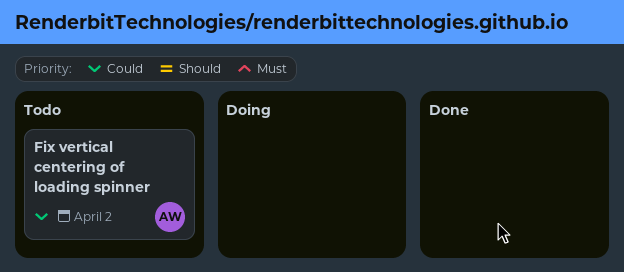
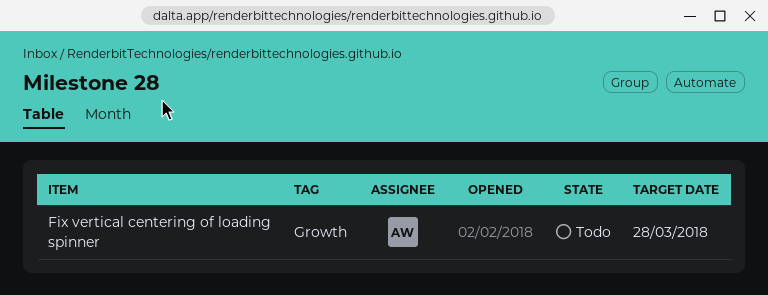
Fix vertical centering of loading spinner, due: Apr 2 -> Mar 28

